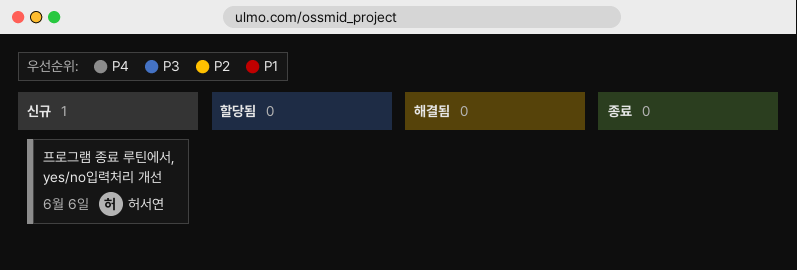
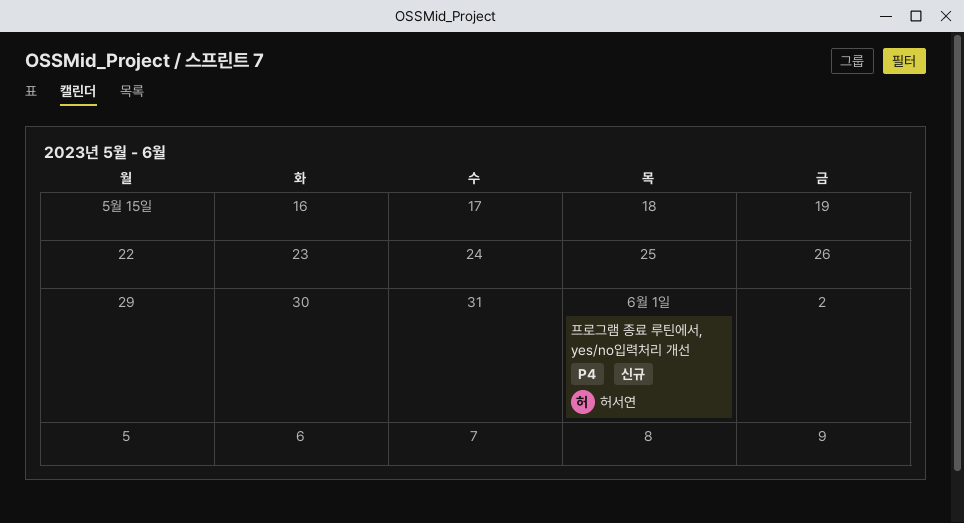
프로그램 종료 루틴에서, yes/no입력처리 개선, due: Jun 6 -> Jun 1

